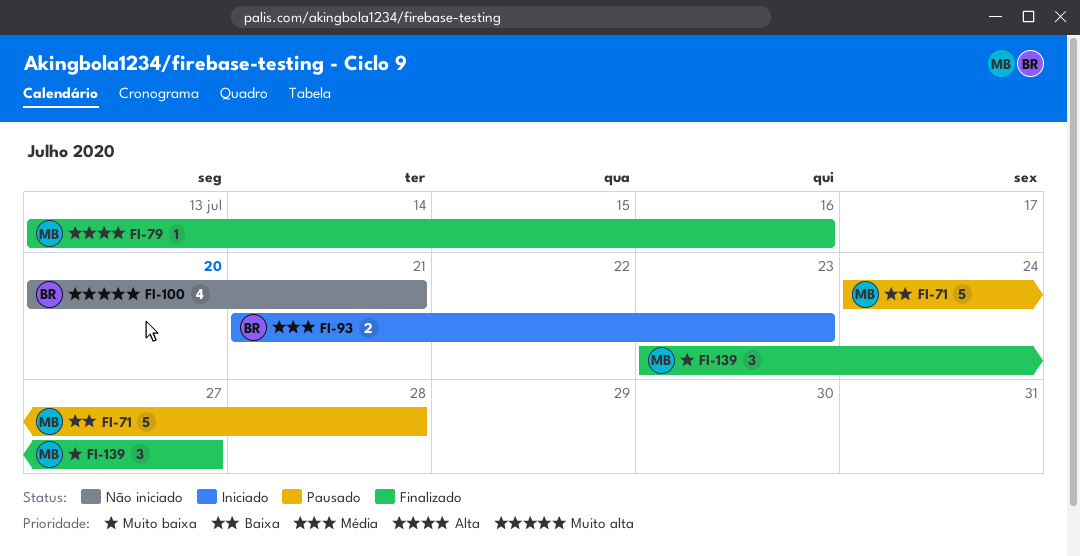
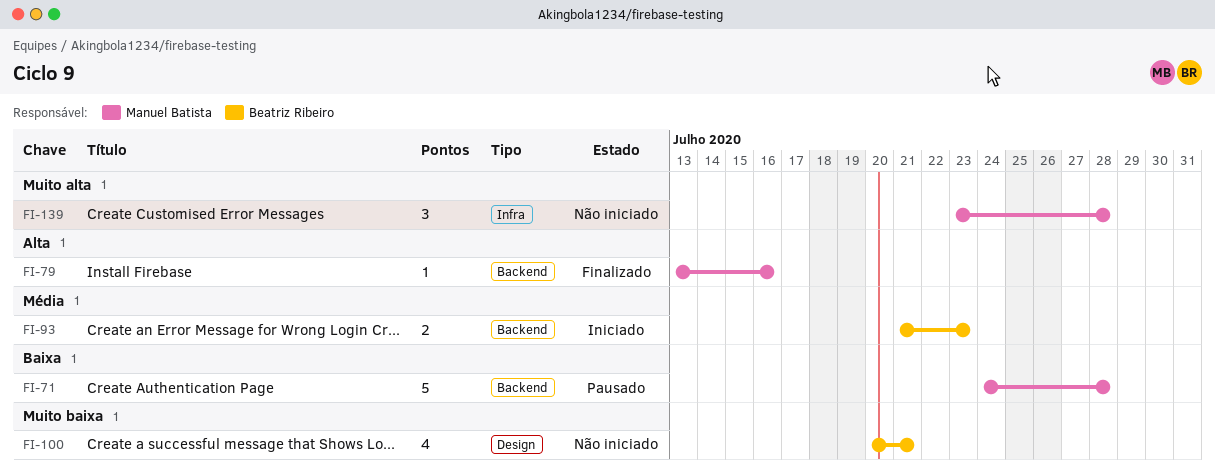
FI-100, priority: Muito alta -> Muito baixa
FI-139, status: Finalizado -> Não iniciado
FI-139, priority: Muito baixa -> Muito alta
FI-139, due: Jul 27 -> Jul 28

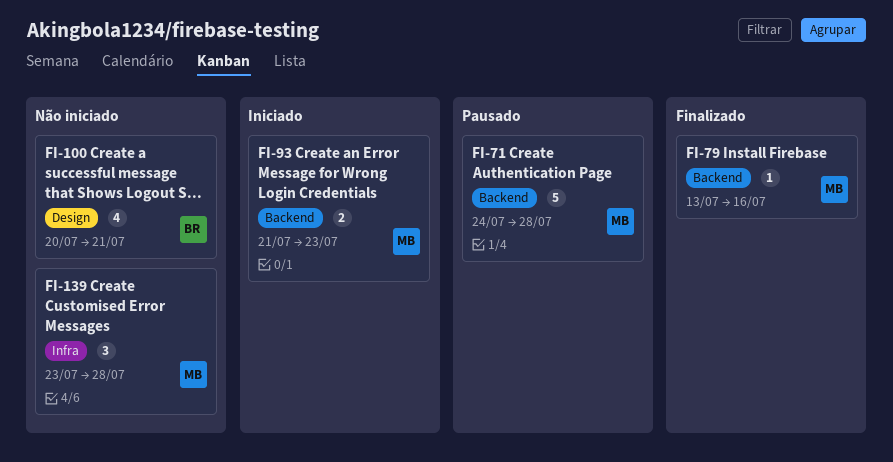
FI-93, owner: Beatriz Ribeiro -> Manuel Batista

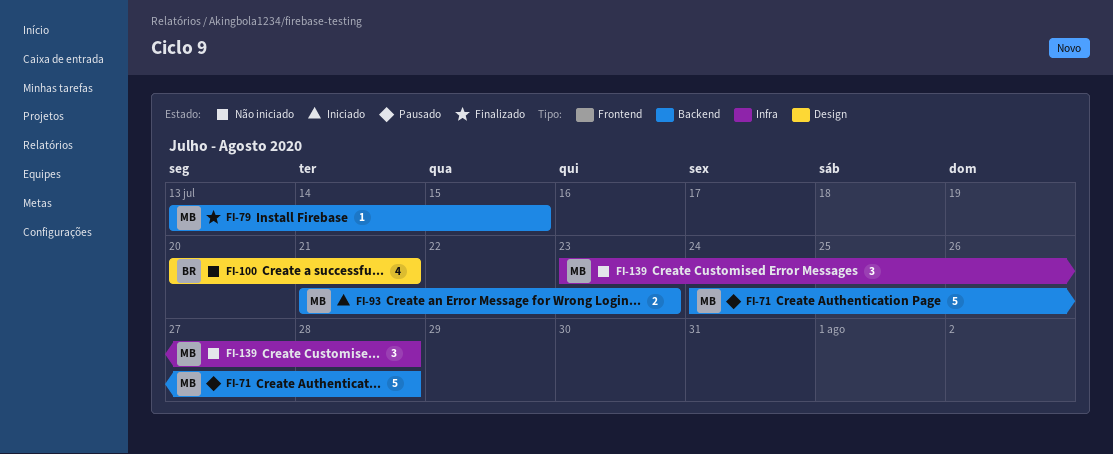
FI-79, due: Jul 16 -> Jul 15

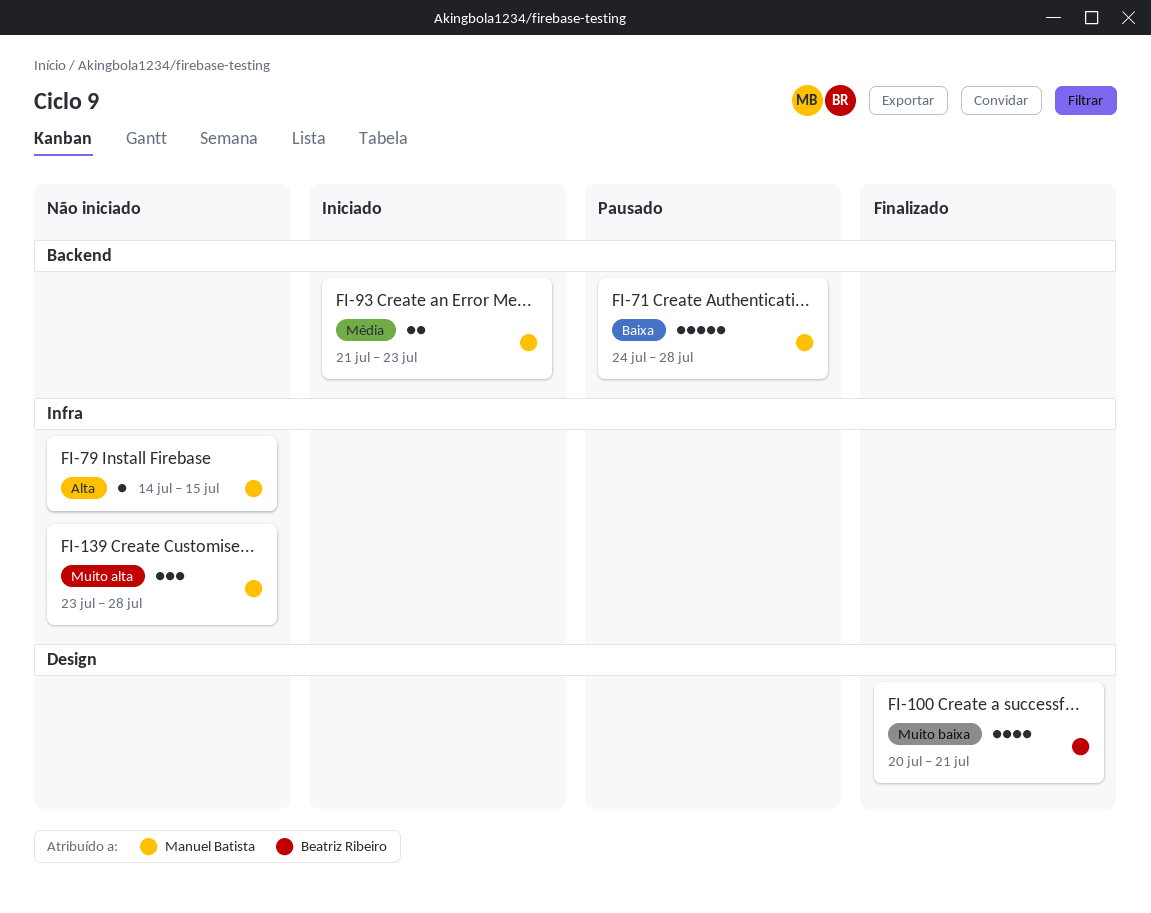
FI-79, status: Finalizado -> Não iniciado
FI-79, label: Backend -> Infra
FI-79, start: Jul 13 -> Jul 14
FI-100, status: Não iniciado -> Finalizado

